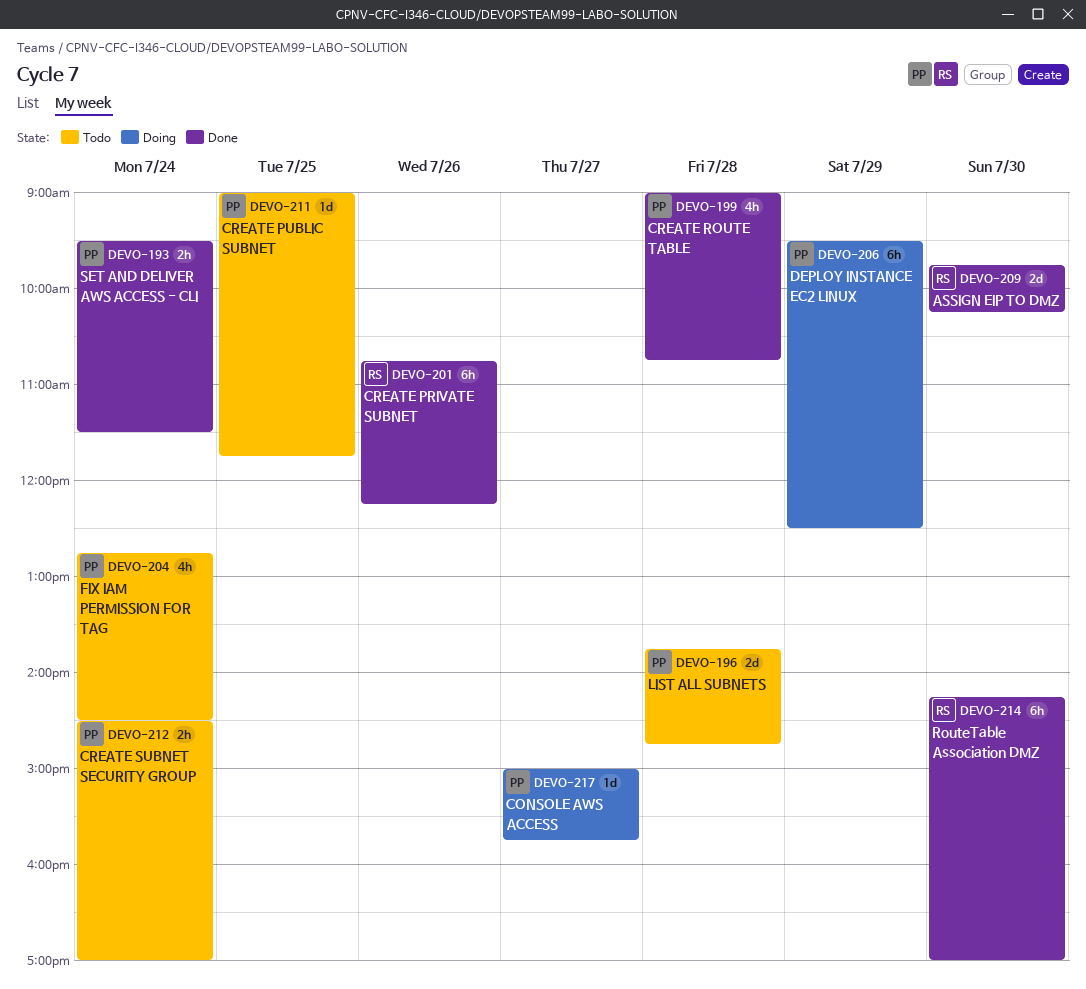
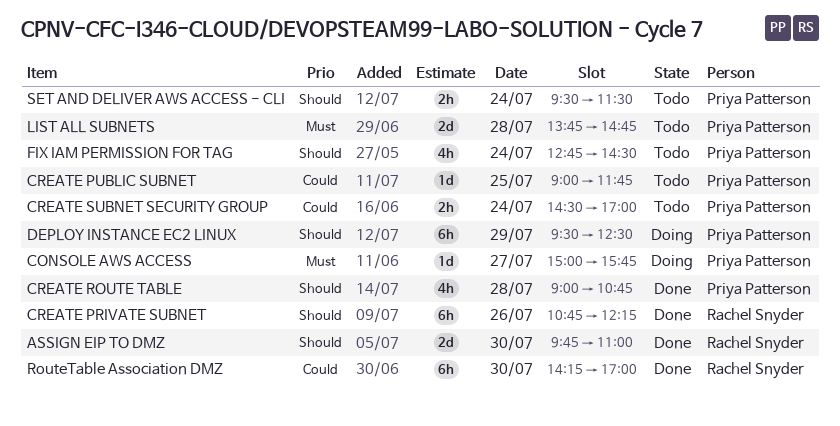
ASSIGN EIP TO DMZ, ends: 10:15 -> 11:00
SET AND DELIVER AWS ACCESS - CLI, status: Done -> Todo

